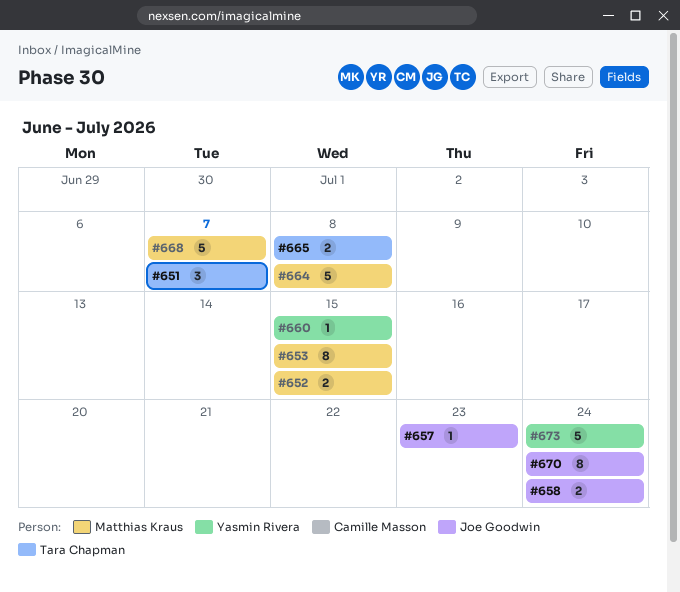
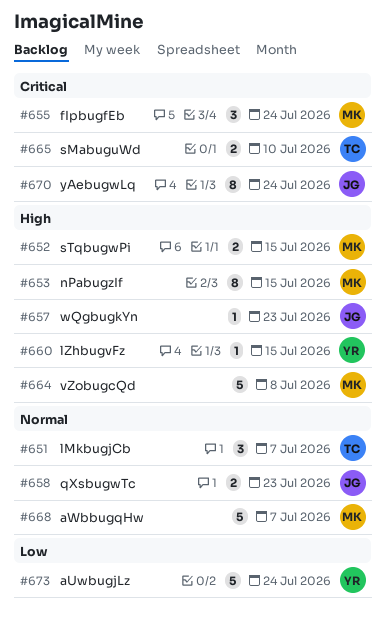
#655: none -> present
#658, due: Jul 24 -> Jul 23
#665, due: Jul 8 -> Jul 10

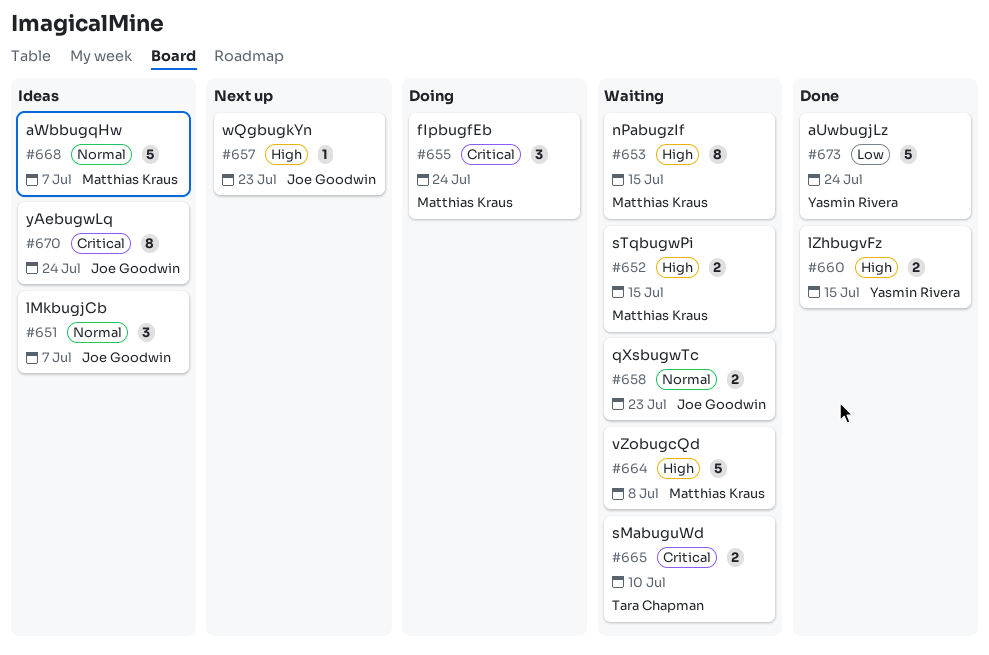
#651, owner: Tara Chapman -> Joe Goodwin
#660, estimate: 1 -> 2

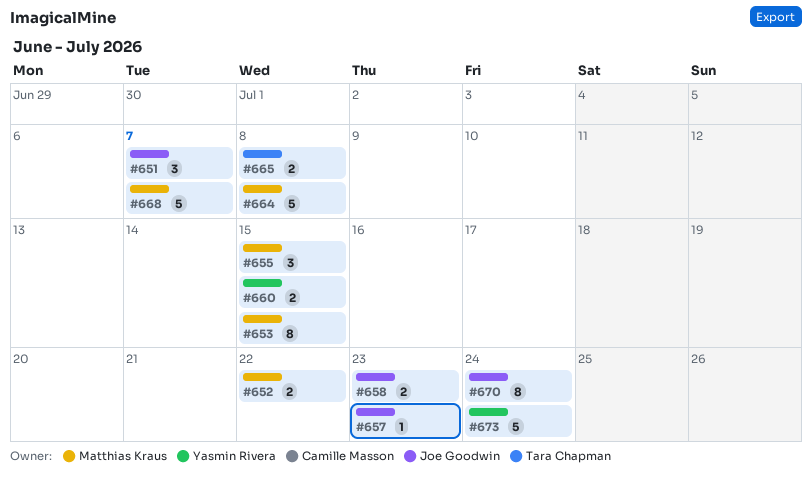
#652, due: Jul 15 -> Jul 22
#655, due: Jul 24 -> Jul 15
#665, due: Jul 10 -> Jul 8

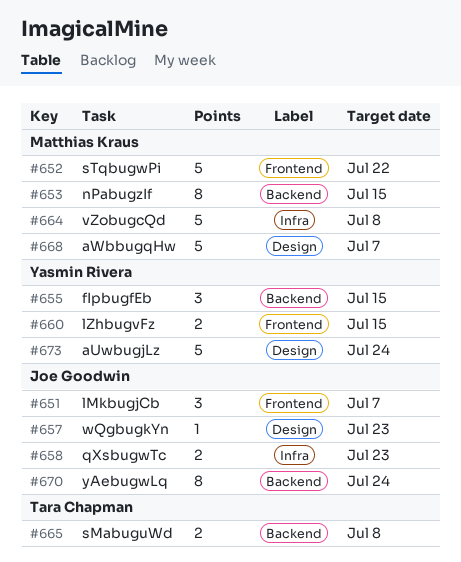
#652, estimate: 2 -> 5
#655, owner: Matthias Kraus -> Yasmin Rivera

